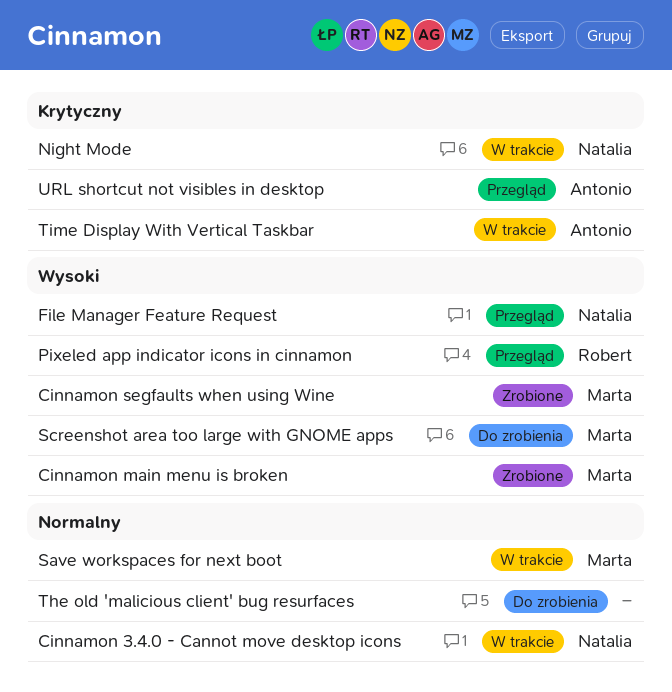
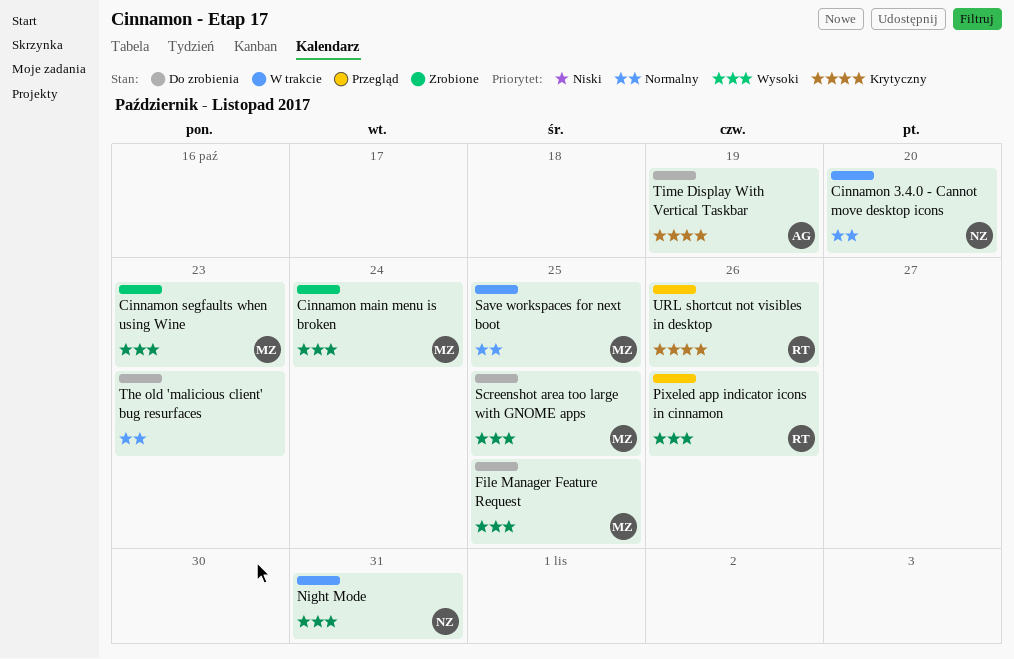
File Manager Feature Request, status: Przegląd -> Do zrobienia
File Manager Feature Request, owner: Natalia -> Marta
Night Mode, priority: Krytyczny -> Wysoki
Time Display With Vertical Taskbar, status: W trakcie -> Do zrobienia
URL shortcut not visibles in desktop, owner: Antonio -> Robert

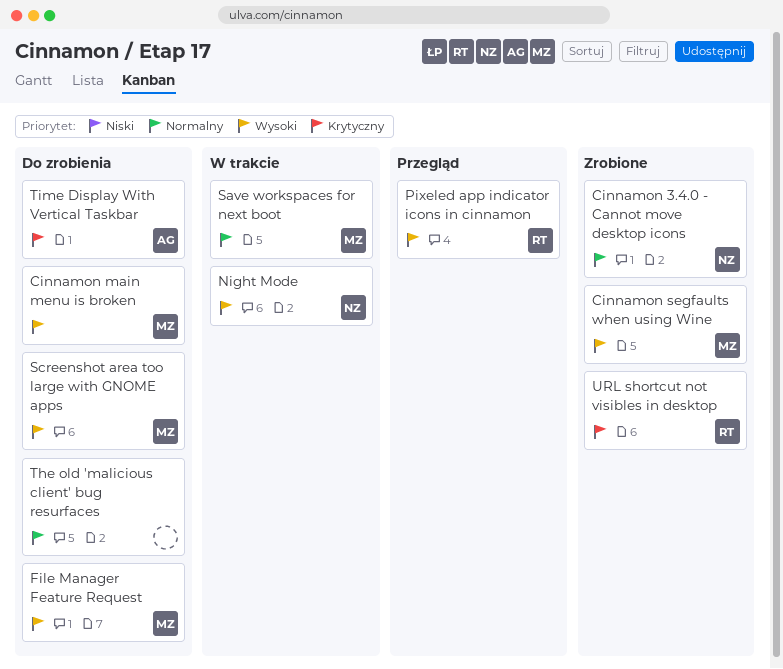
Cinnamon 3.4.0 - Cannot move desktop icons, status: W trakcie -> Zrobione
Cinnamon main menu is broken, status: Zrobione -> Do zrobienia
URL shortcut not visibles in desktop, status: Przegląd -> Zrobione

